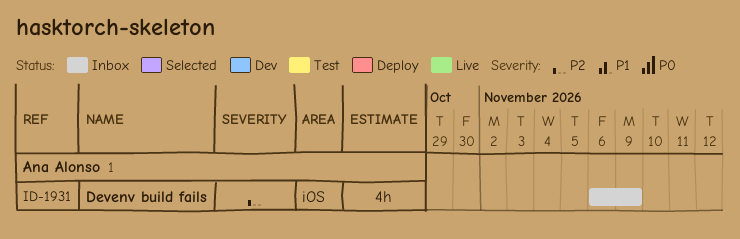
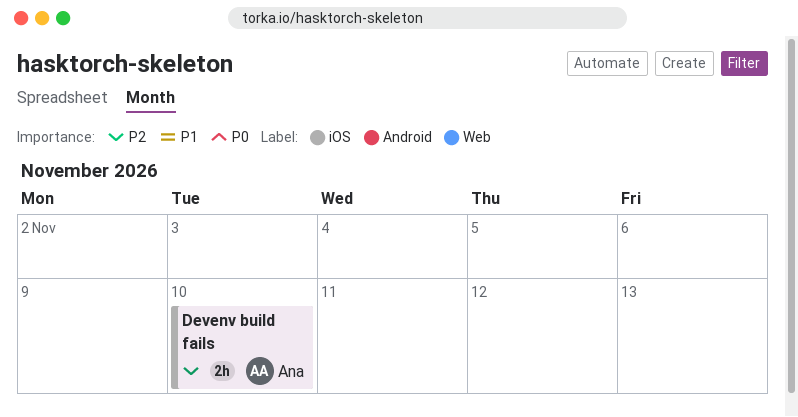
Devenv build fails, estimate: 4h -> 2h
Devenv build fails, due: Nov 9 -> Nov 10

